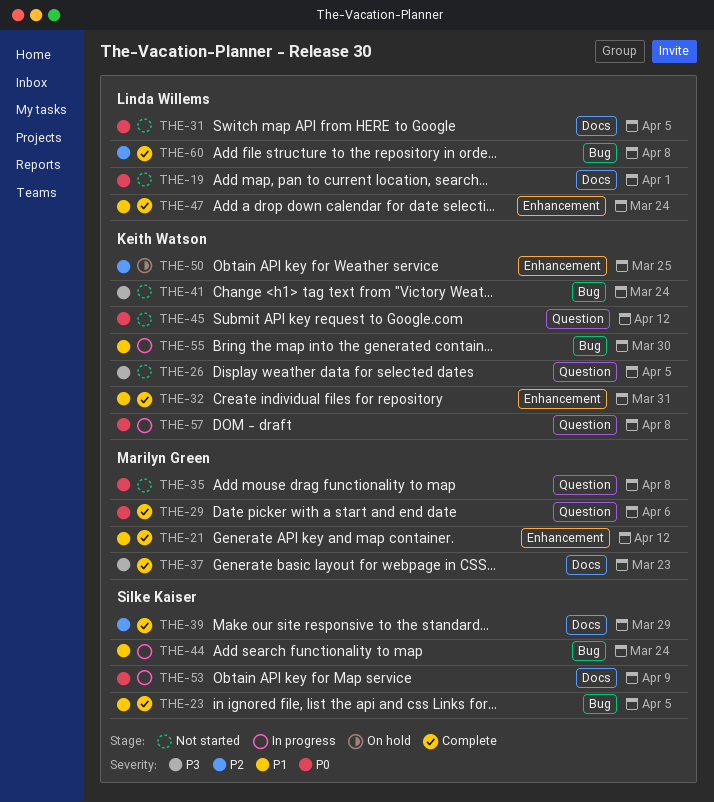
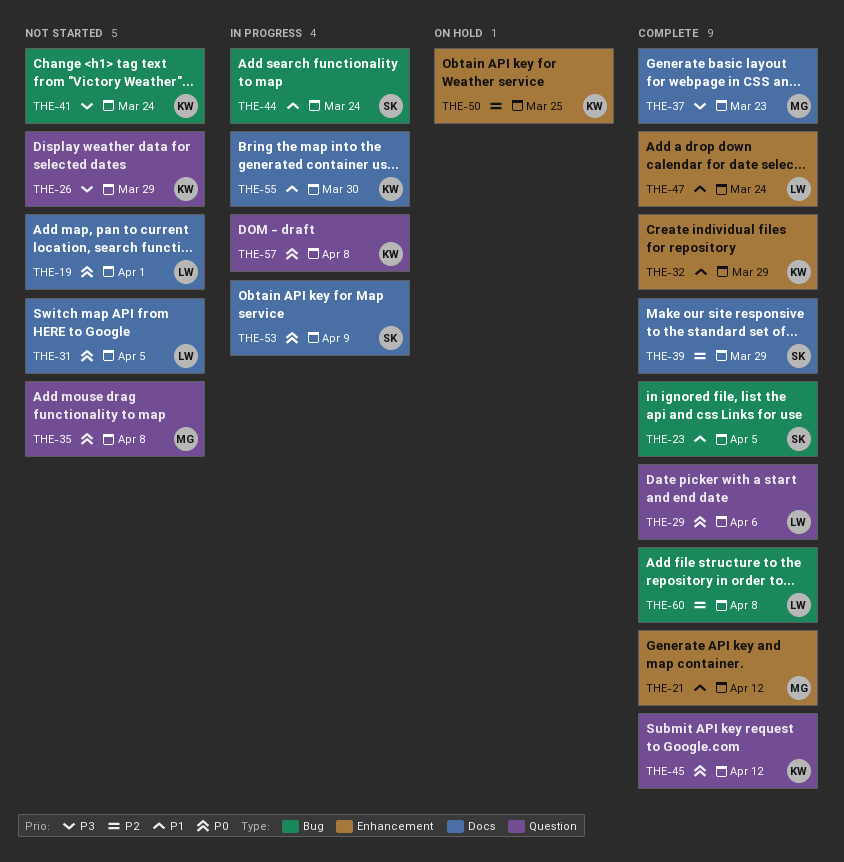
THE-26, due: Apr 5 -> Mar 29
THE-29, owner: Marilyn Green -> Linda Willems
THE-32, due: Mar 31 -> Mar 29
THE-45, status: Not started -> Complete
THE-55, label: Bug -> Docs

